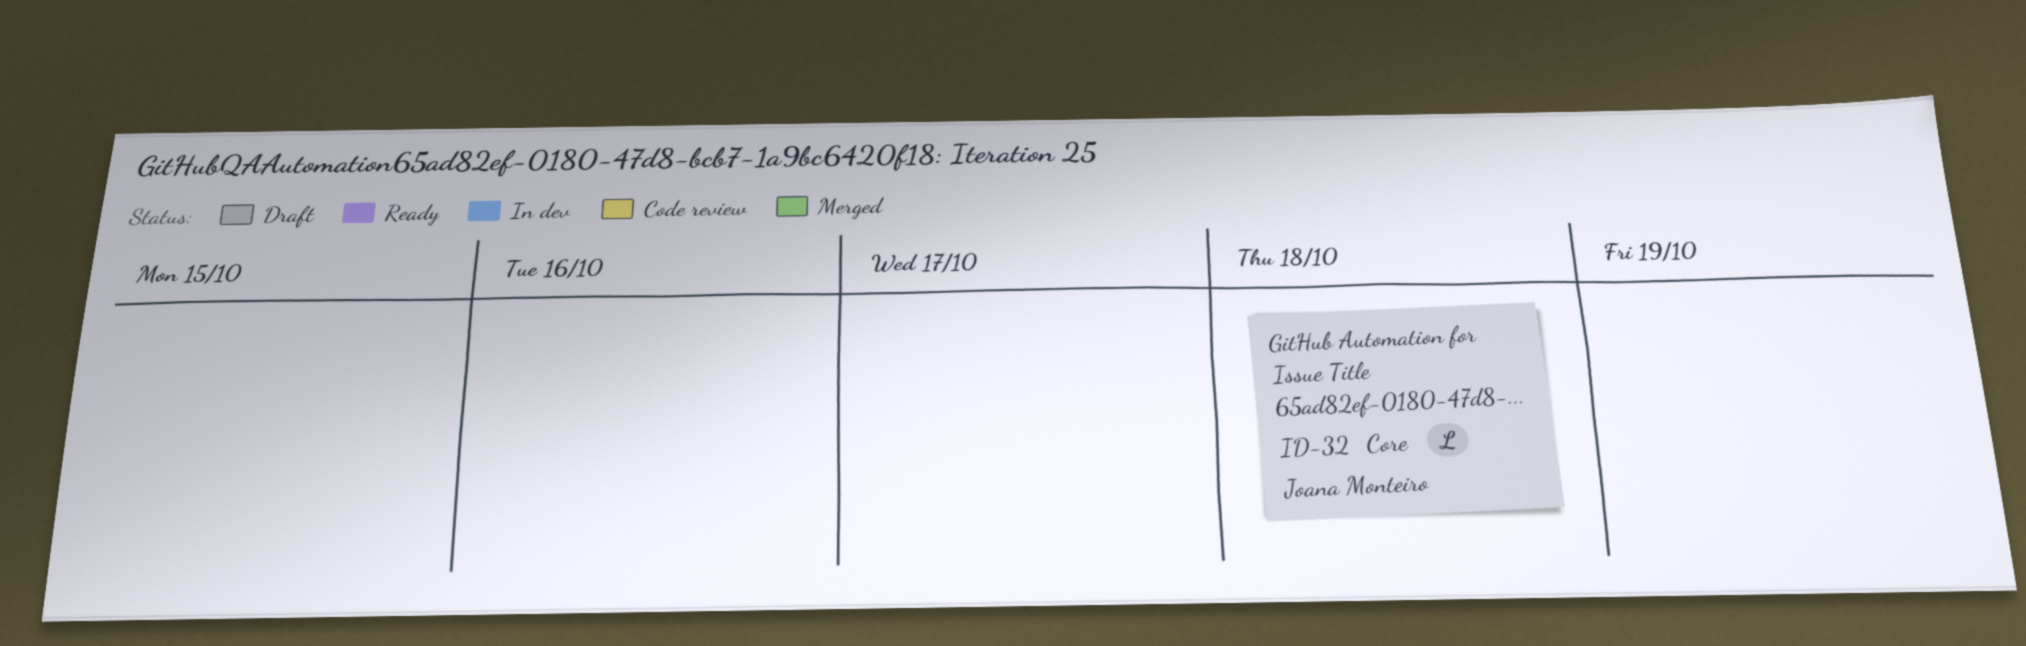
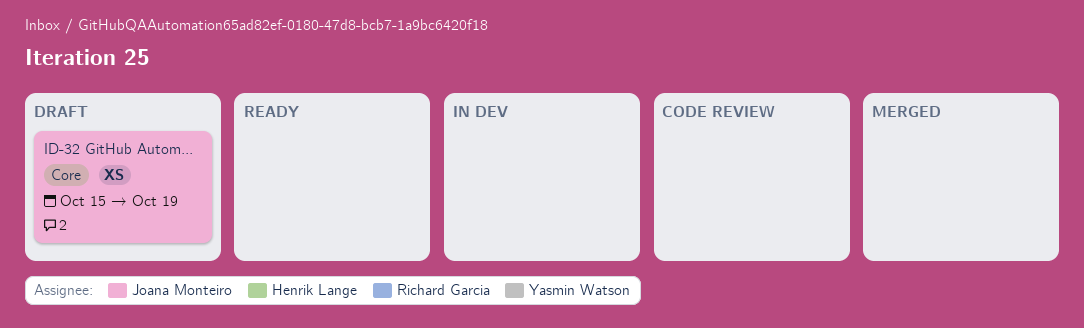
ID-32, estimate: L -> XS
ID-32, due: Oct 18 -> Oct 19

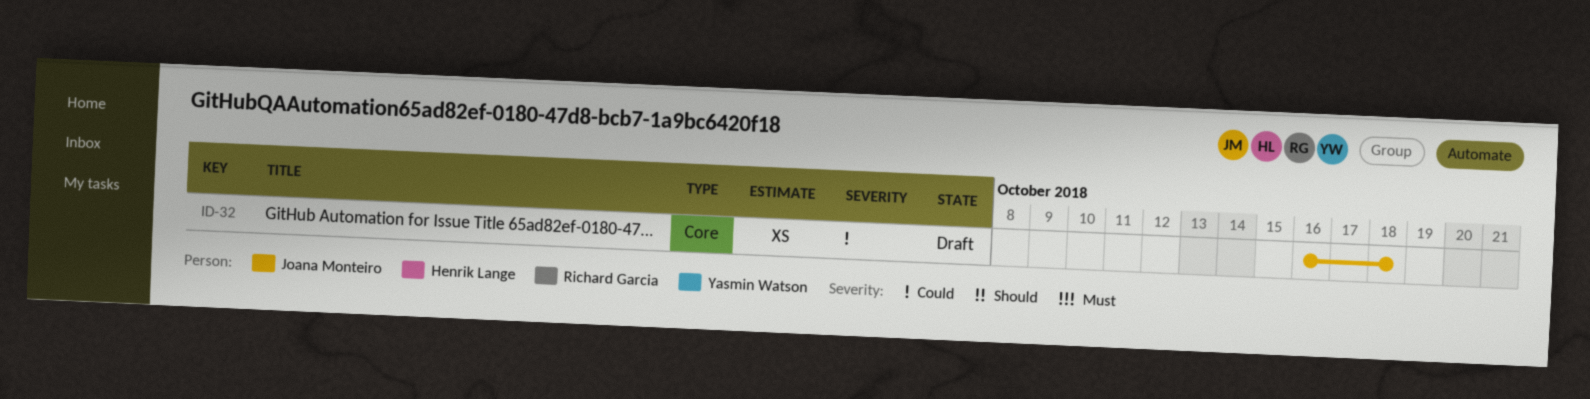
ID-32, start: Oct 15 -> Oct 16
ID-32, due: Oct 19 -> Oct 18

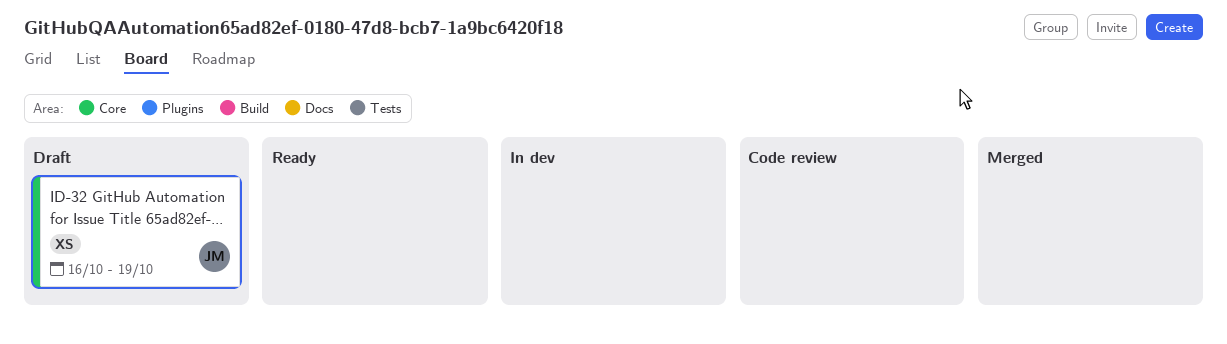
ID-32, due: Oct 18 -> Oct 19

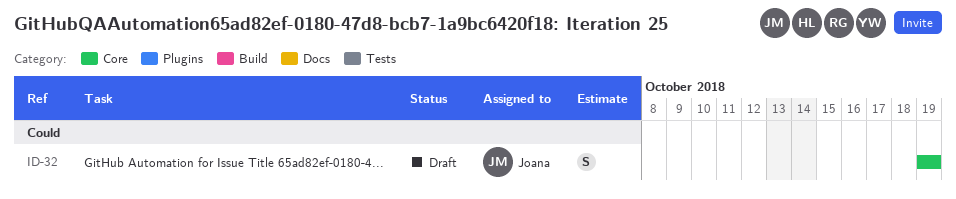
ID-32, estimate: XS -> S
ID-32, start: Oct 16 -> Oct 19

